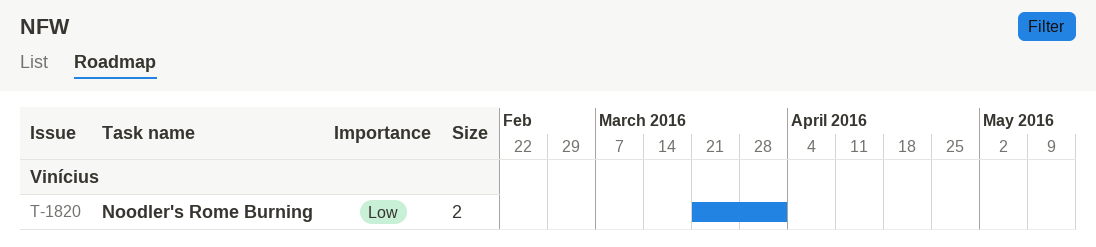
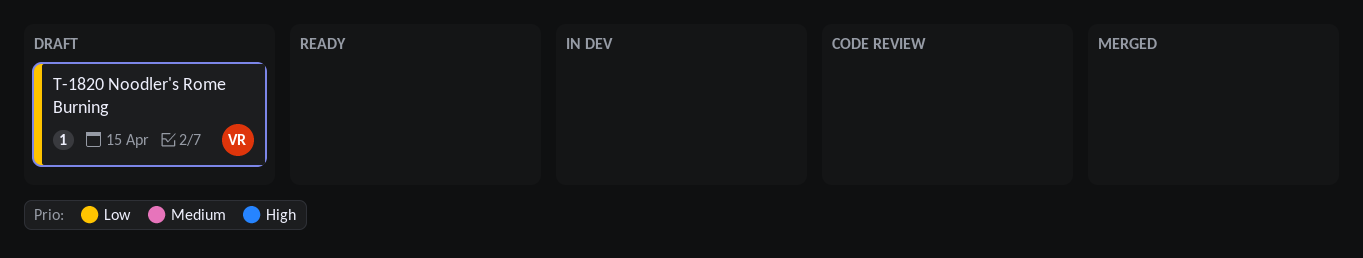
T-1820, estimate: 2 -> 1
T-1820, due: Apr 1 -> Apr 15

